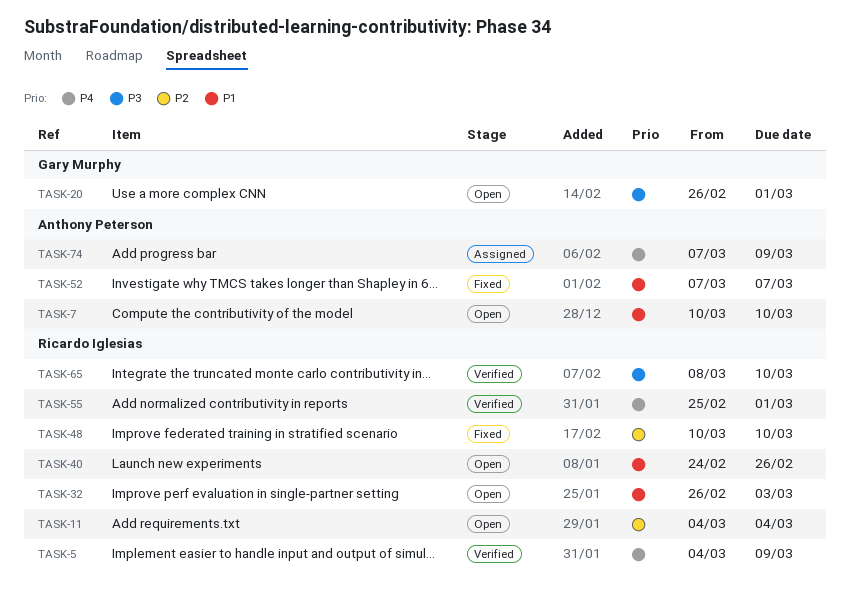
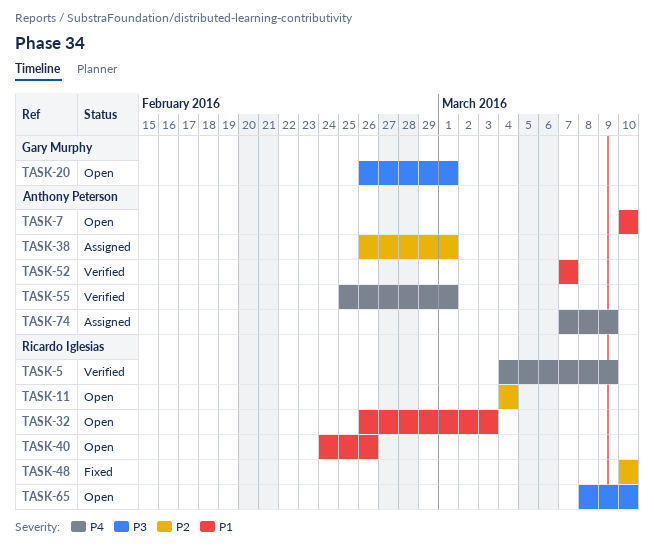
TASK-38: none -> present
TASK-52, status: Fixed -> Verified
TASK-55, owner: Ricardo Iglesias -> Anthony Peterson
TASK-65, status: Verified -> Open

